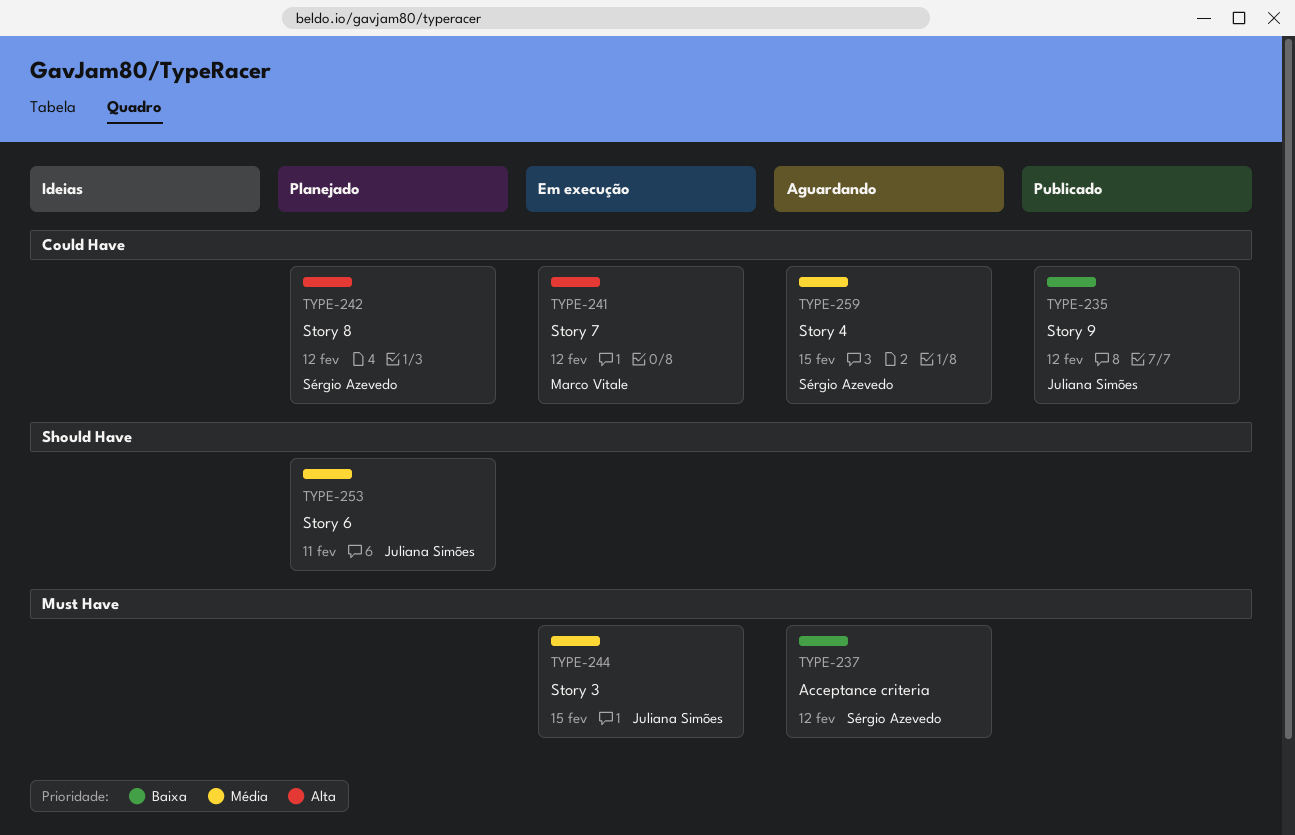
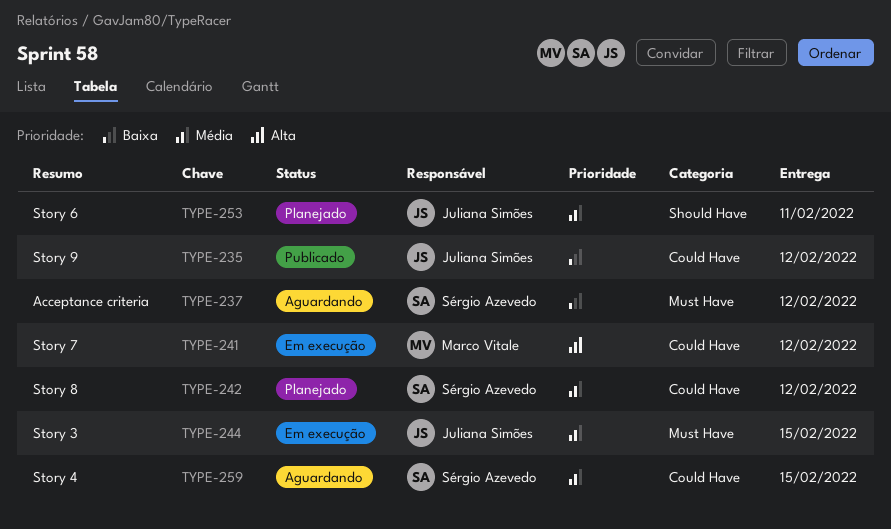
TYPE-242, priority: Alta -> Média

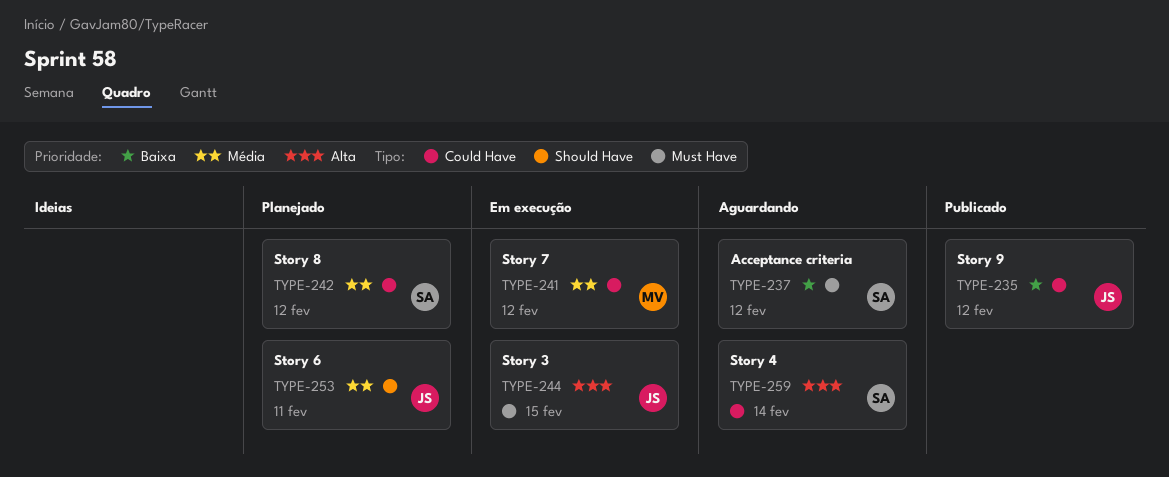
TYPE-241, priority: Alta -> Média
TYPE-244, priority: Média -> Alta
TYPE-259, priority: Média -> Alta
TYPE-259, due: Feb 15 -> Feb 14

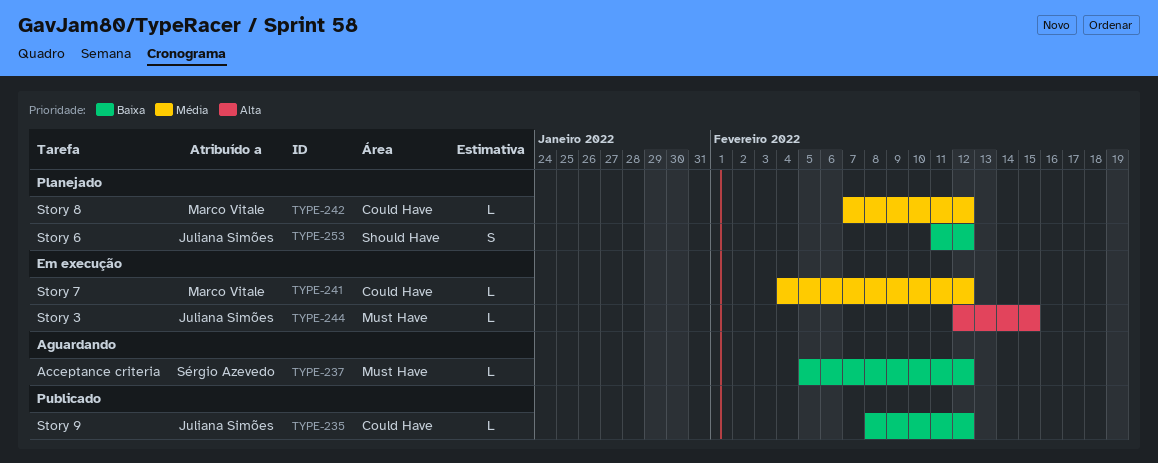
TYPE-242, owner: Sérgio Azevedo -> Marco Vitale
TYPE-253, priority: Média -> Baixa
TYPE-253, due: Feb 11 -> Feb 12
TYPE-259: present -> none

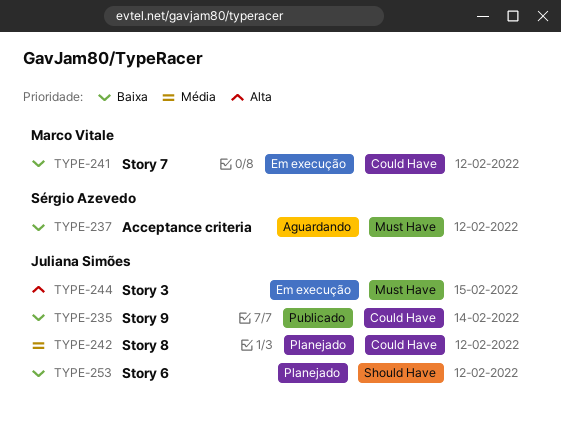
TYPE-235, due: Feb 12 -> Feb 14
TYPE-241, priority: Média -> Baixa
TYPE-242, owner: Marco Vitale -> Juliana Simões

